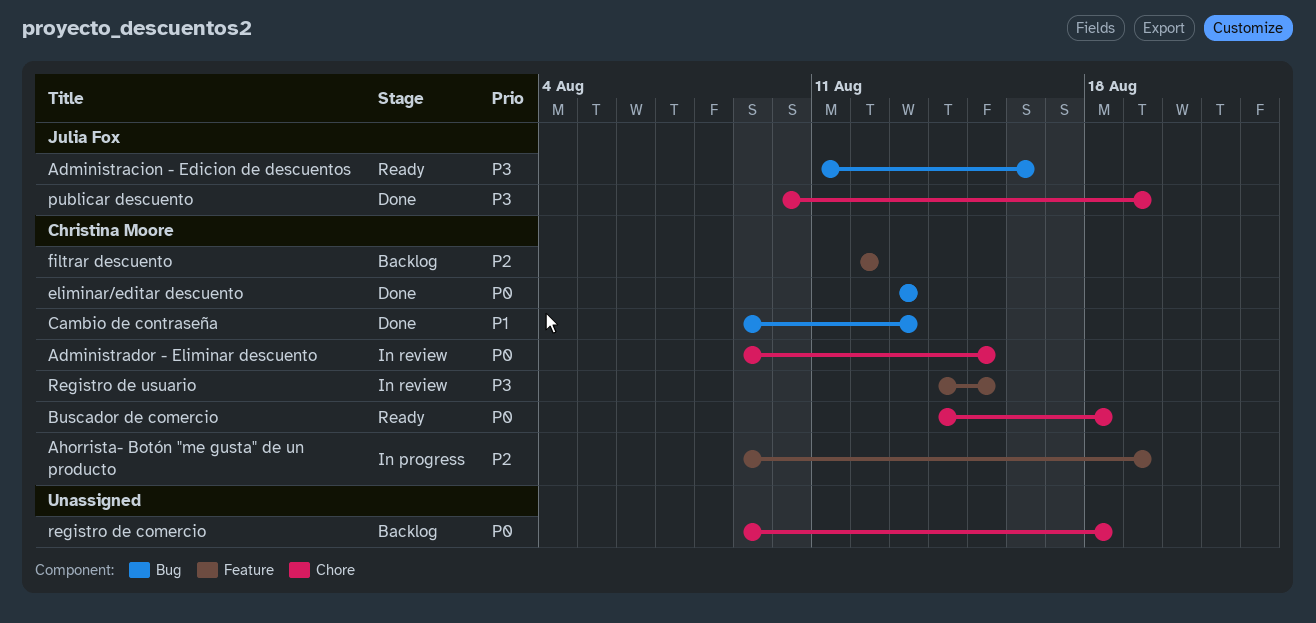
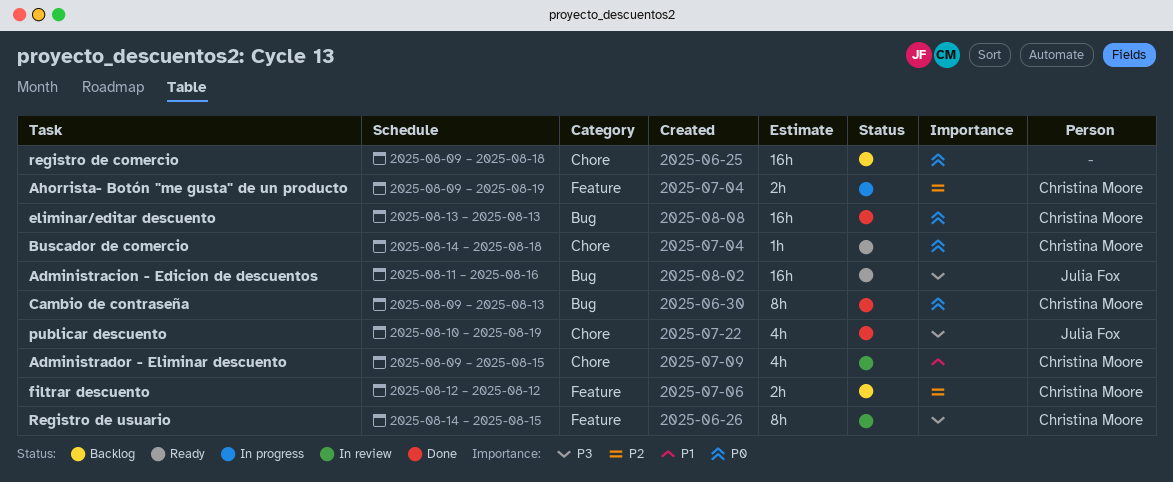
Administrador - Eliminar descuento, priority: P0 -> P1
Cambio de contraseña, priority: P1 -> P0

